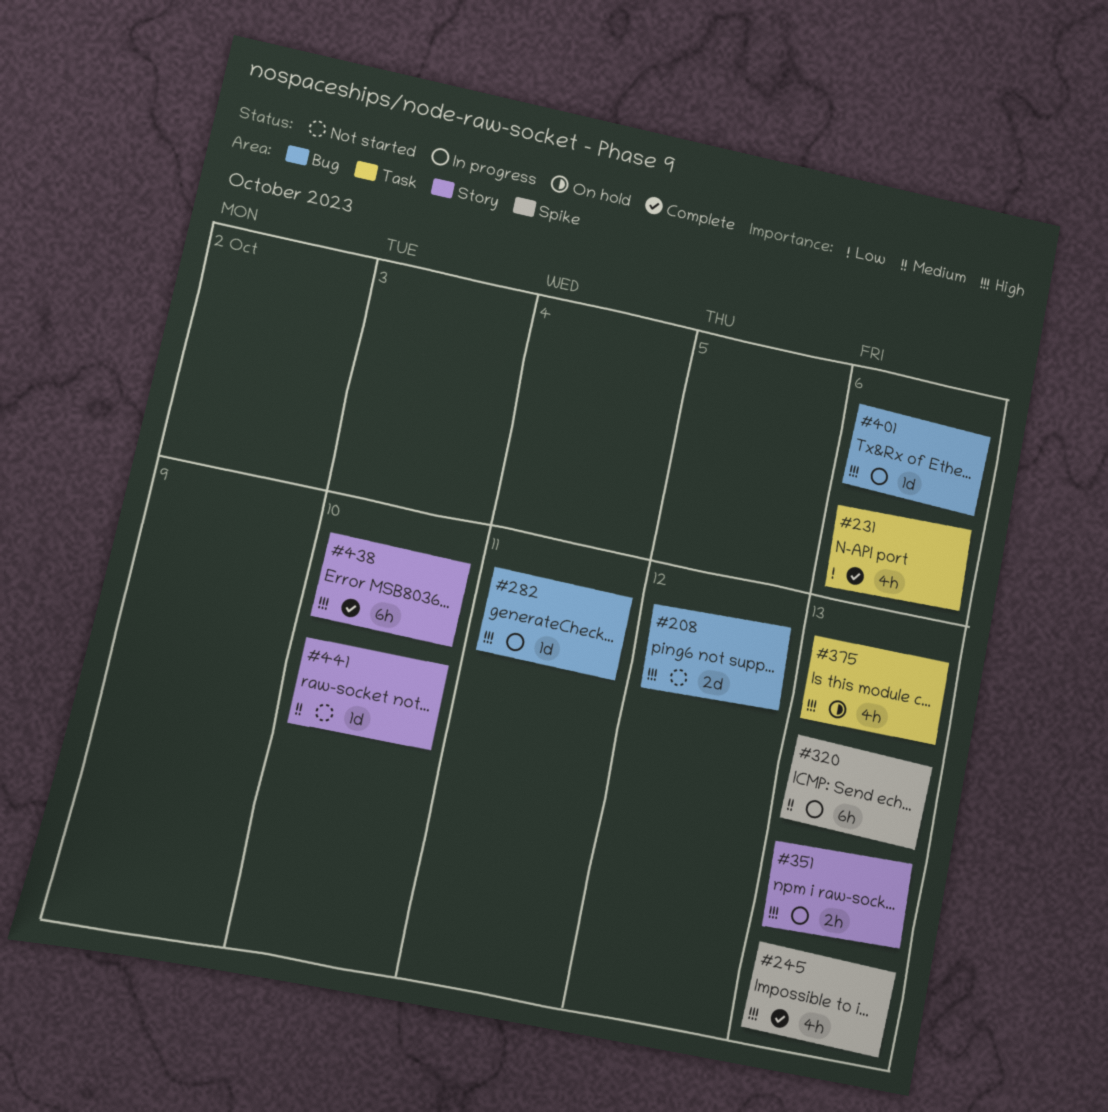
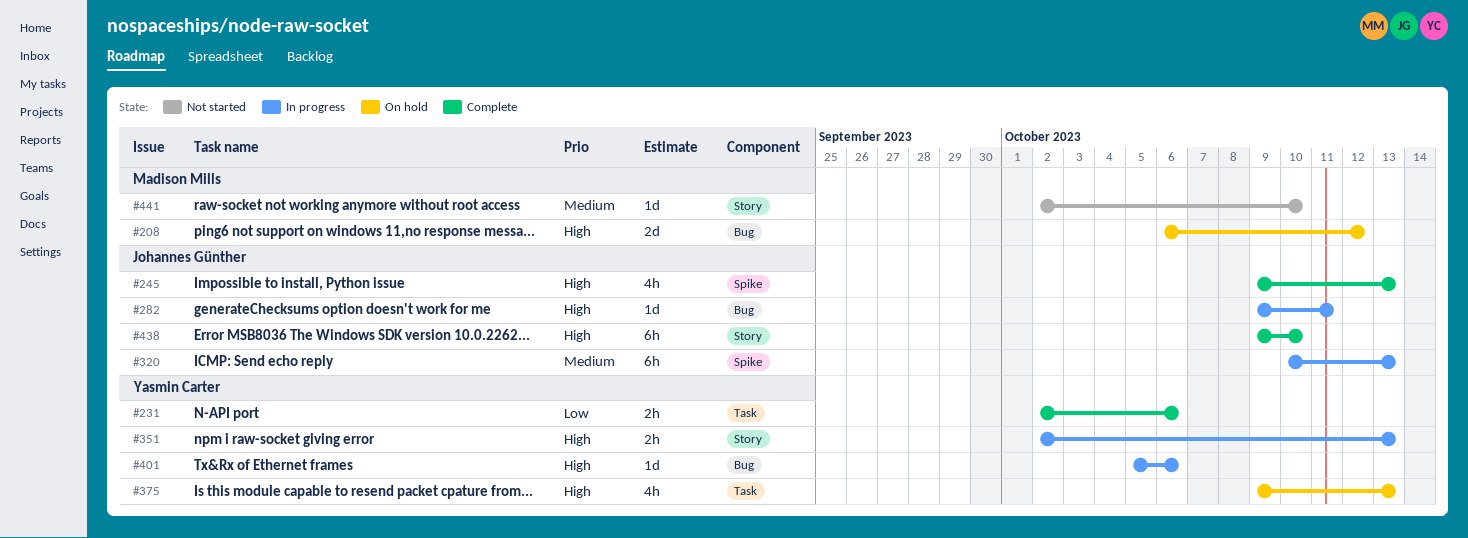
#208, status: Not started -> On hold
#231, estimate: 4h -> 2h

